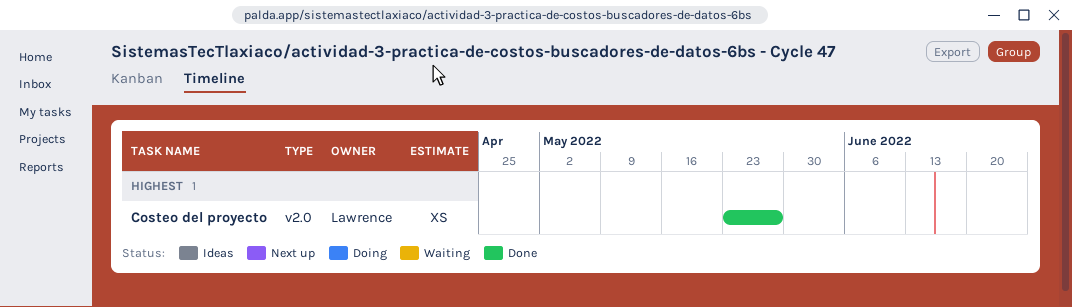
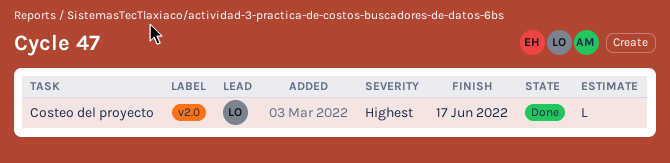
Costeo del proyecto, estimate: XS -> L
Costeo del proyecto, due: May 27 -> Jun 17

